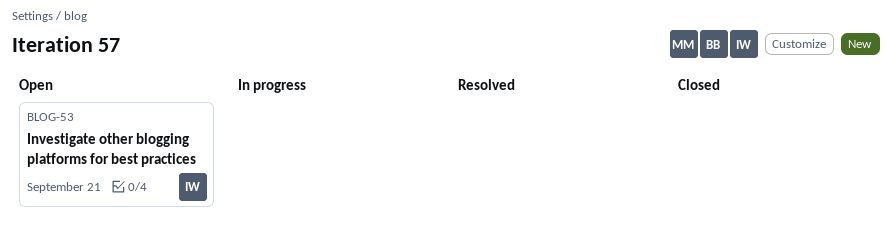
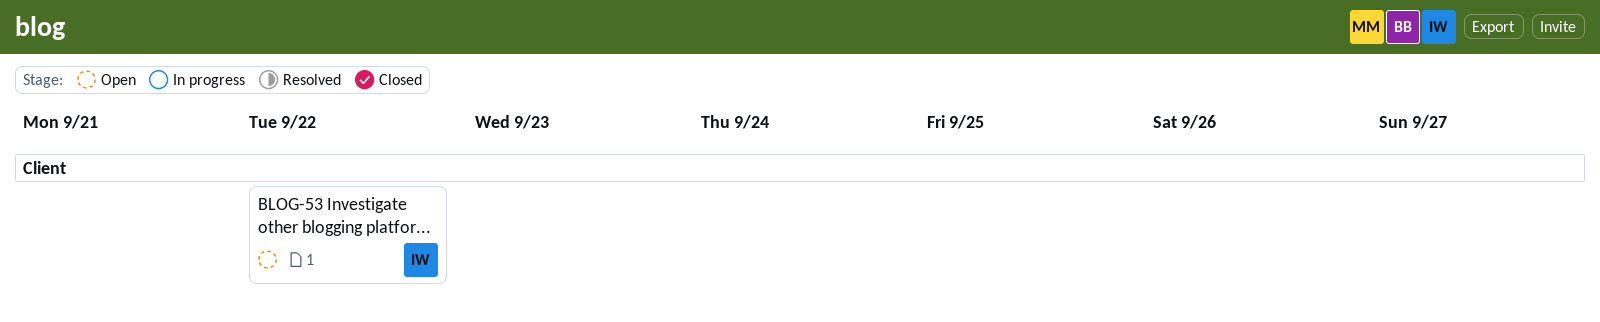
BLOG-53, due: Sep 21 -> Sep 22

